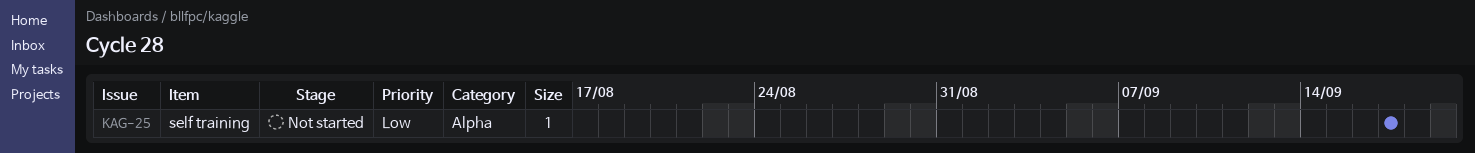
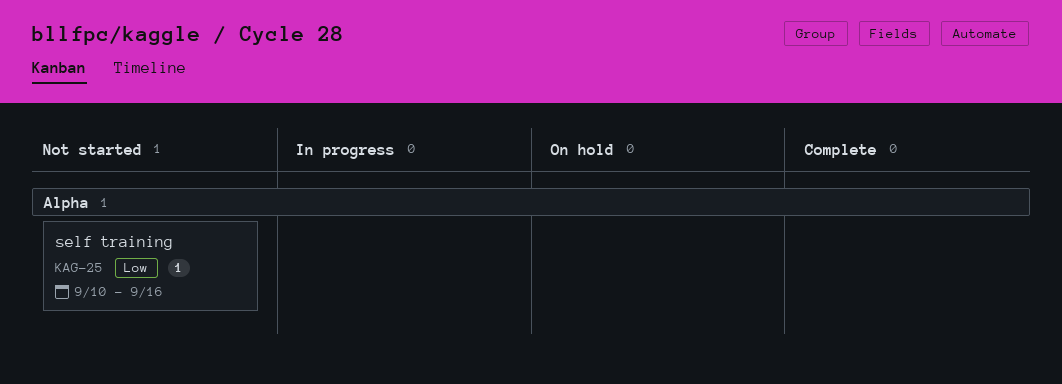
KAG-25, start: Sep 17 -> Sep 10
KAG-25, due: Sep 17 -> Sep 16

